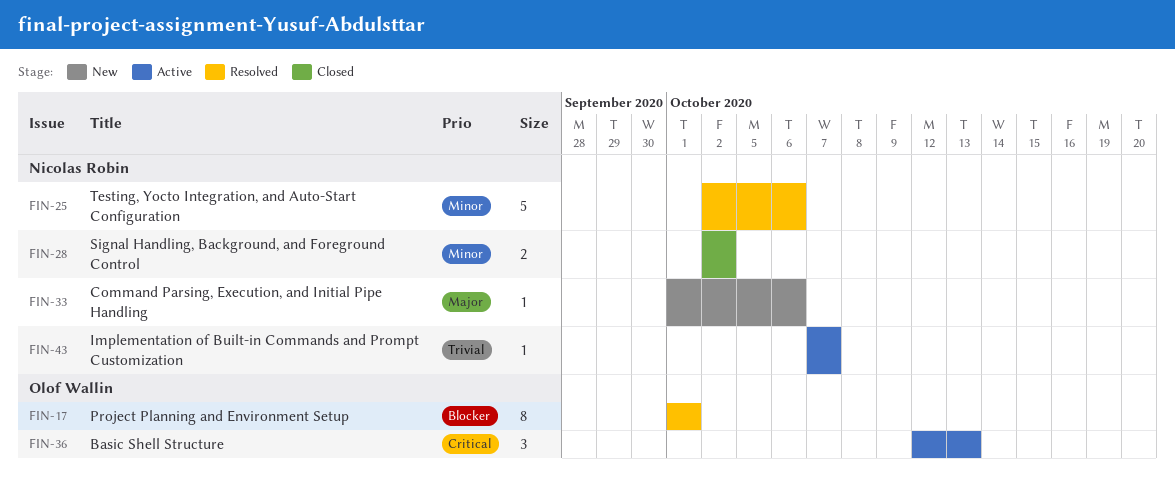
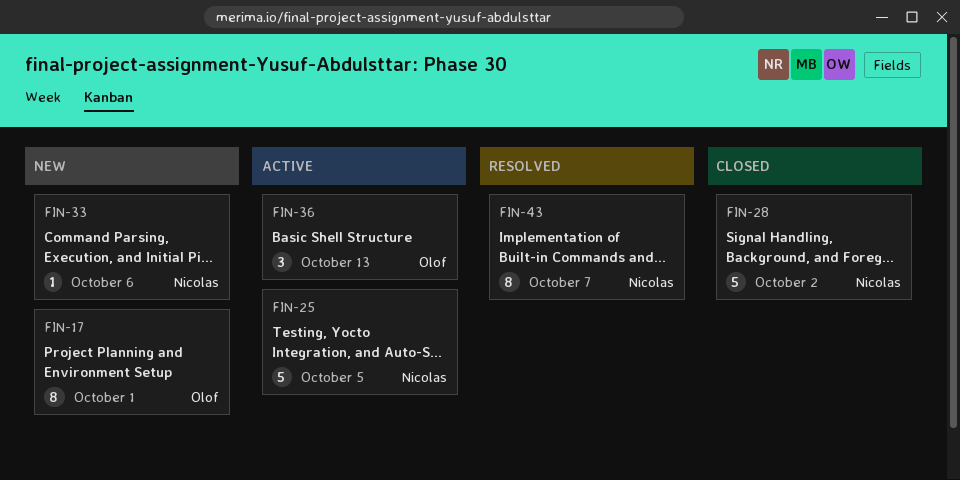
FIN-17, status: Resolved -> New
FIN-25, status: Resolved -> Active
FIN-25, due: Oct 6 -> Oct 5
FIN-28, estimate: 2 -> 5
FIN-43, status: Active -> Resolved
FIN-43, estimate: 1 -> 8

